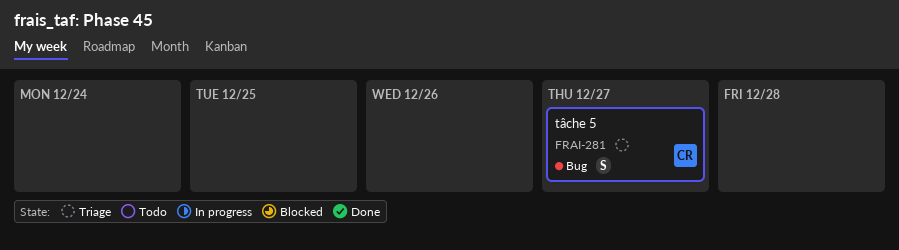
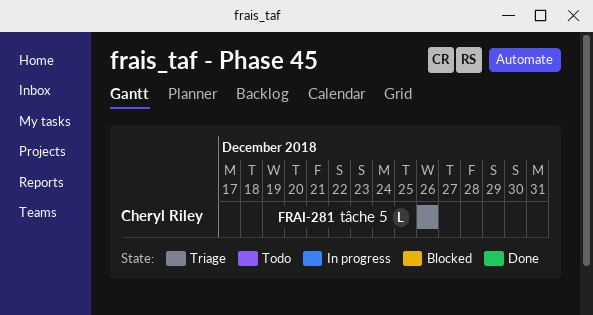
FRAI-281, estimate: S -> L
FRAI-281, due: Dec 27 -> Dec 26

